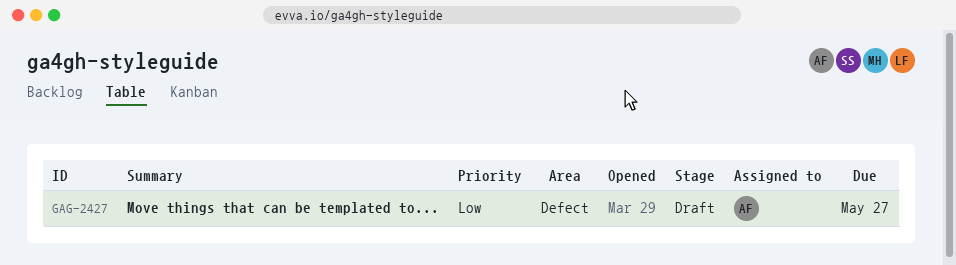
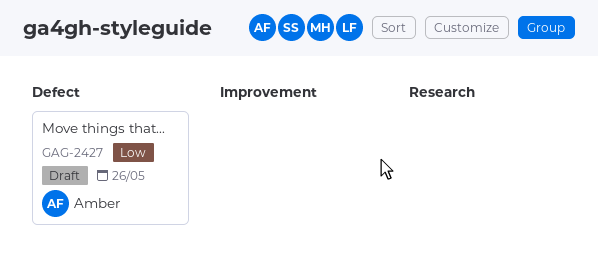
GAG-2427, due: May 27 -> May 26

